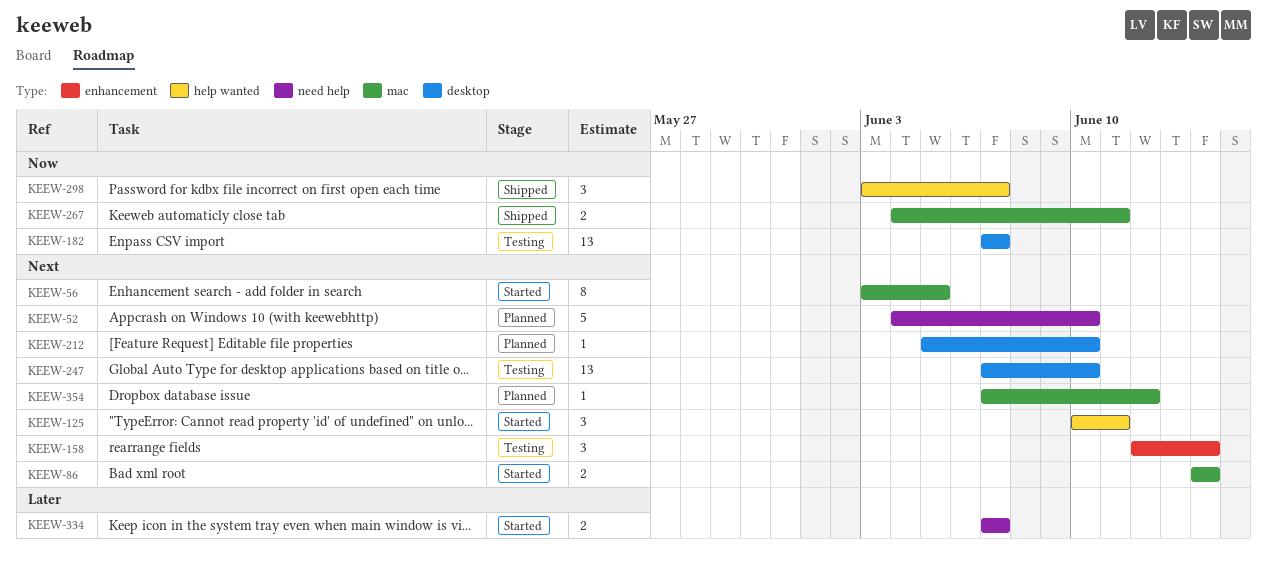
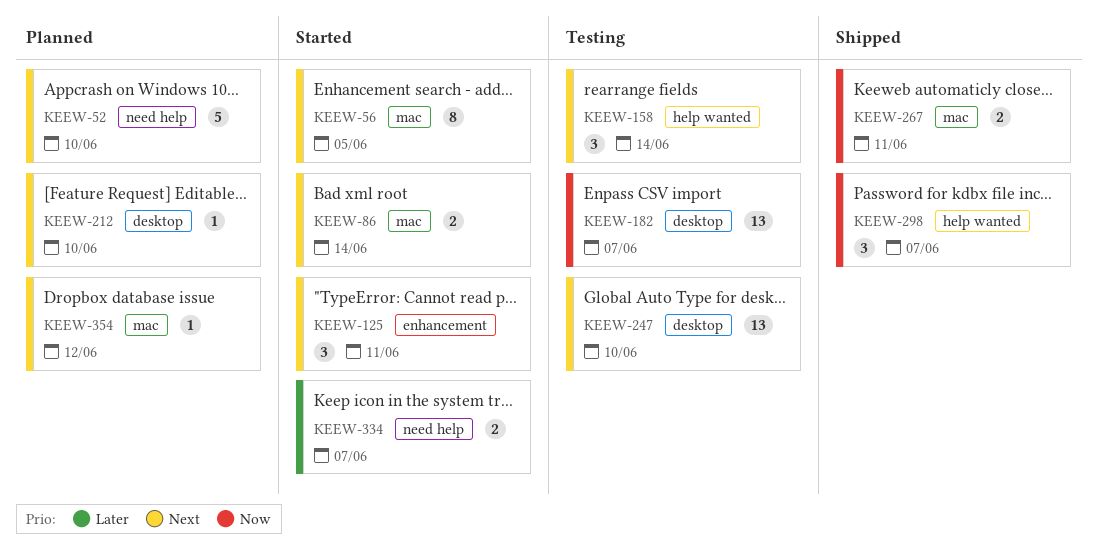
KEEW-125, label: help wanted -> enhancement
KEEW-158, label: enhancement -> help wanted

